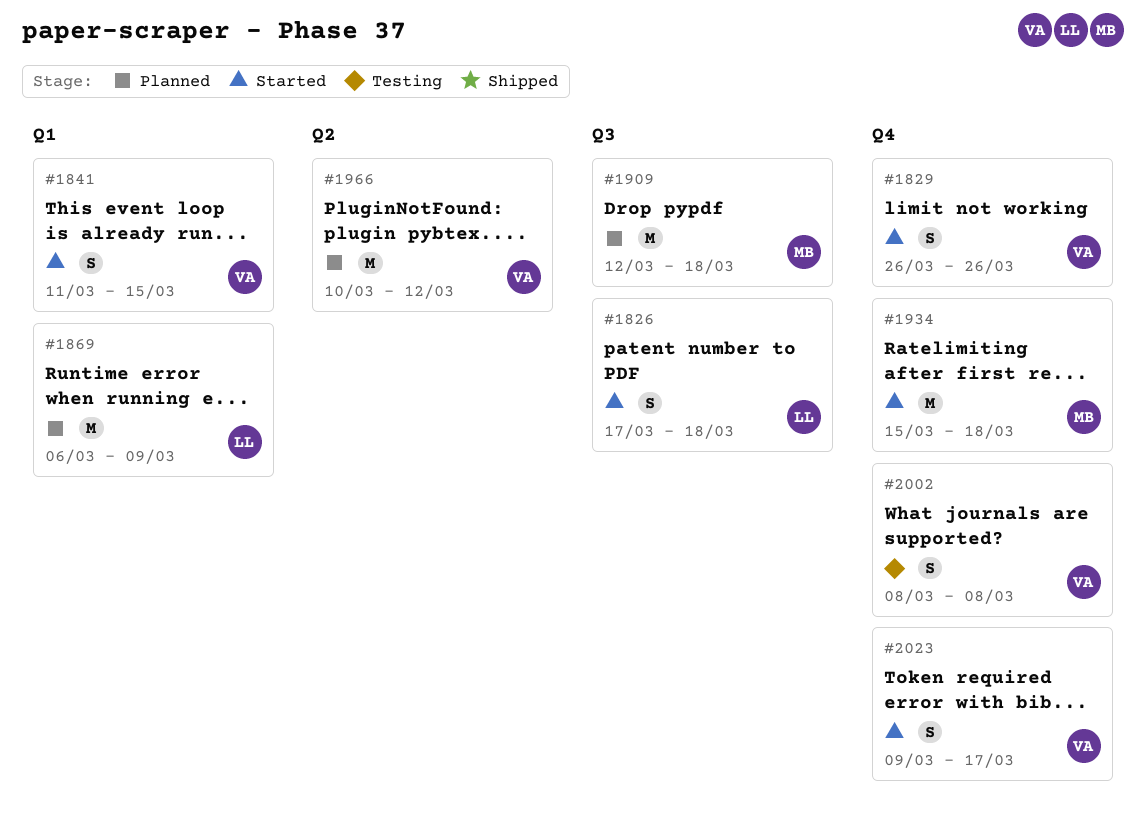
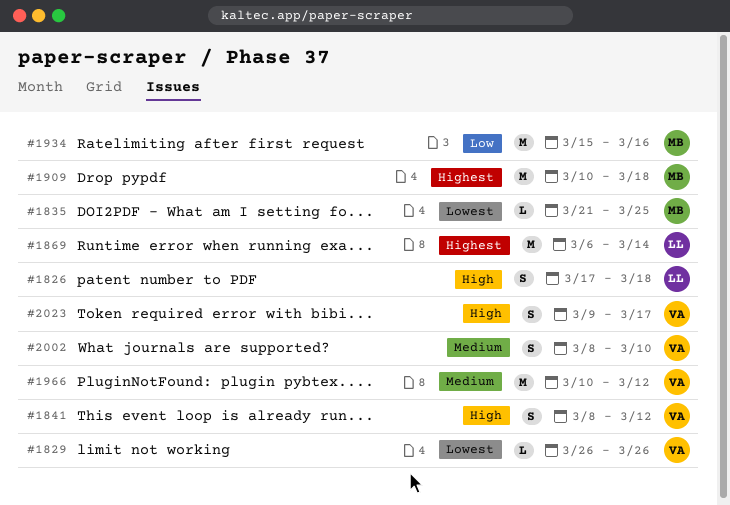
#1829, estimate: S -> L
#1835: none -> present
#1841, start: Mar 11 -> Mar 8
#1841, due: Mar 15 -> Mar 12
#1869, due: Mar 9 -> Mar 14
#1909, start: Mar 12 -> Mar 10
#1934, due: Mar 18 -> Mar 16
#2002, due: Mar 8 -> Mar 10

